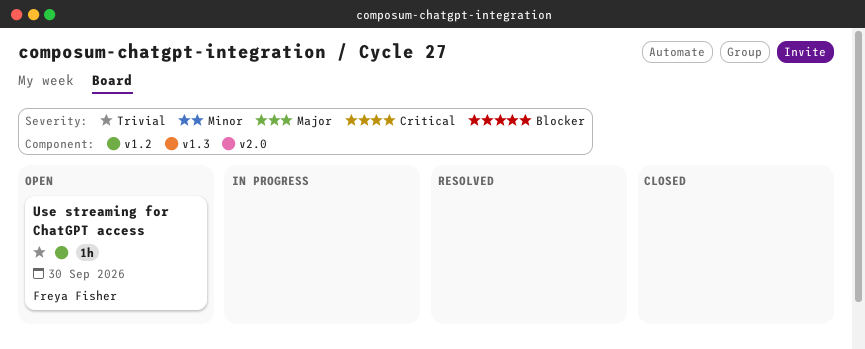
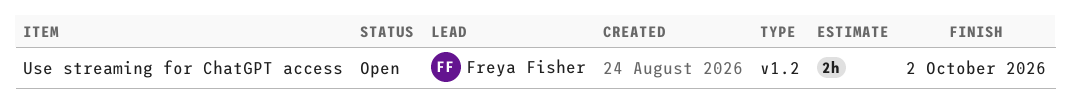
Use streaming for ChatGPT access, estimate: 1h -> 2h
Use streaming for ChatGPT access, due: Sep 30 -> Oct 2

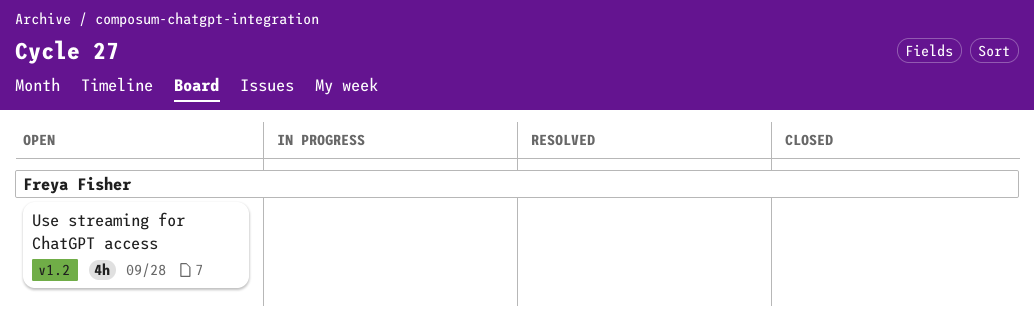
Use streaming for ChatGPT access, estimate: 2h -> 4h
Use streaming for ChatGPT access, due: Oct 2 -> Sep 28

